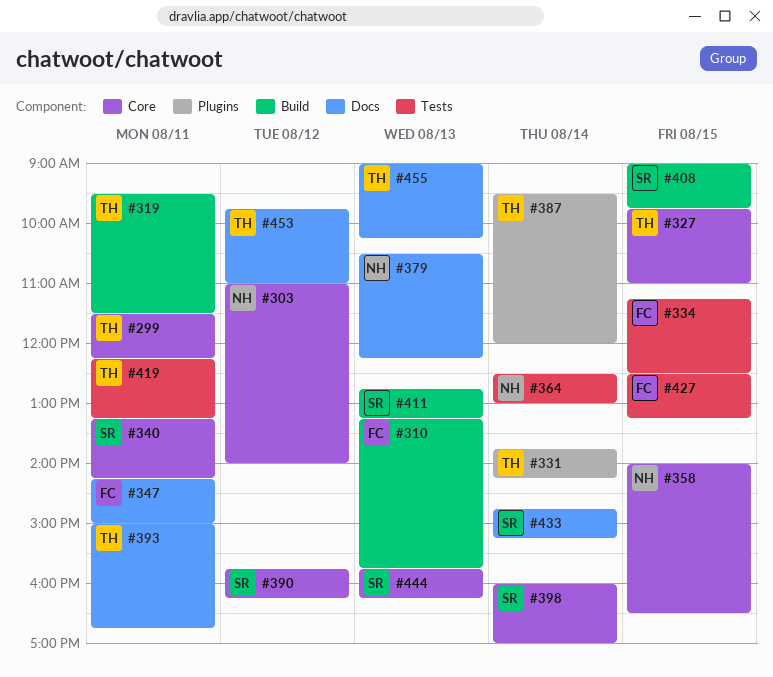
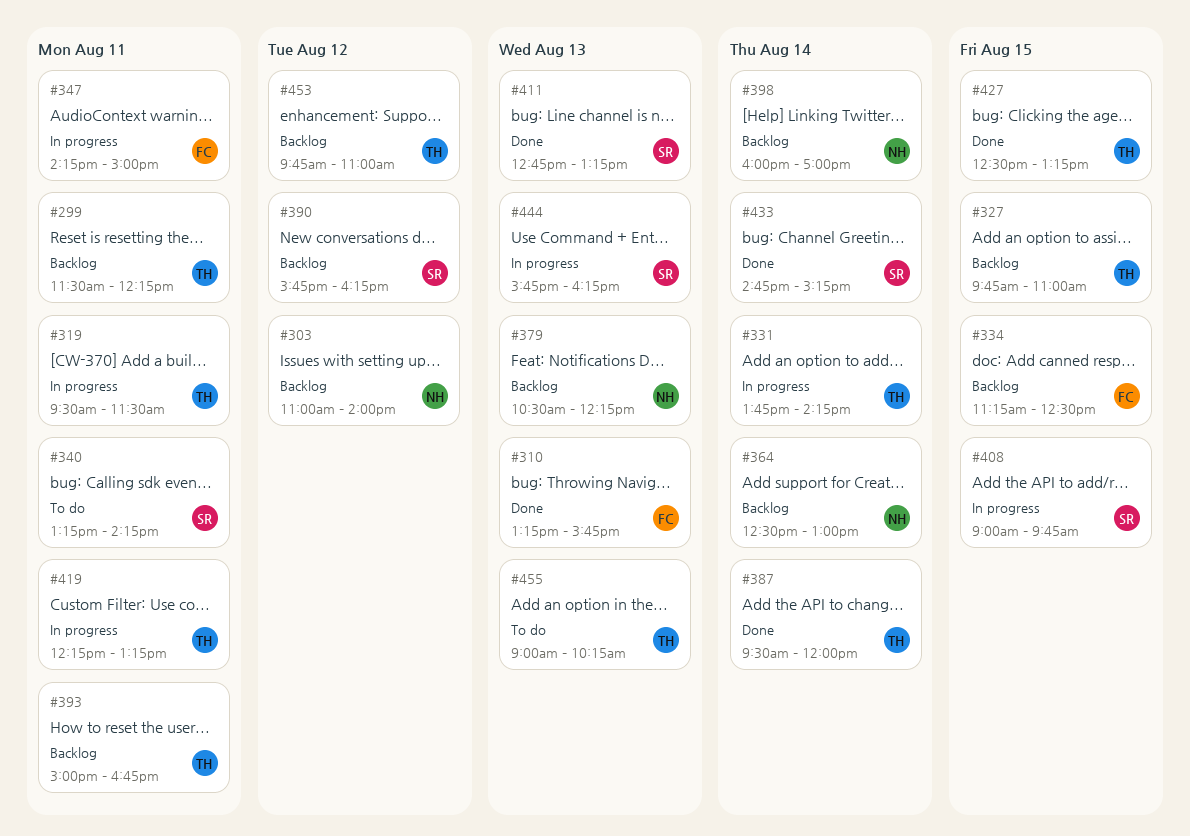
#358: present -> none
#398, owner: SR -> NH
#427, owner: FC -> TH

